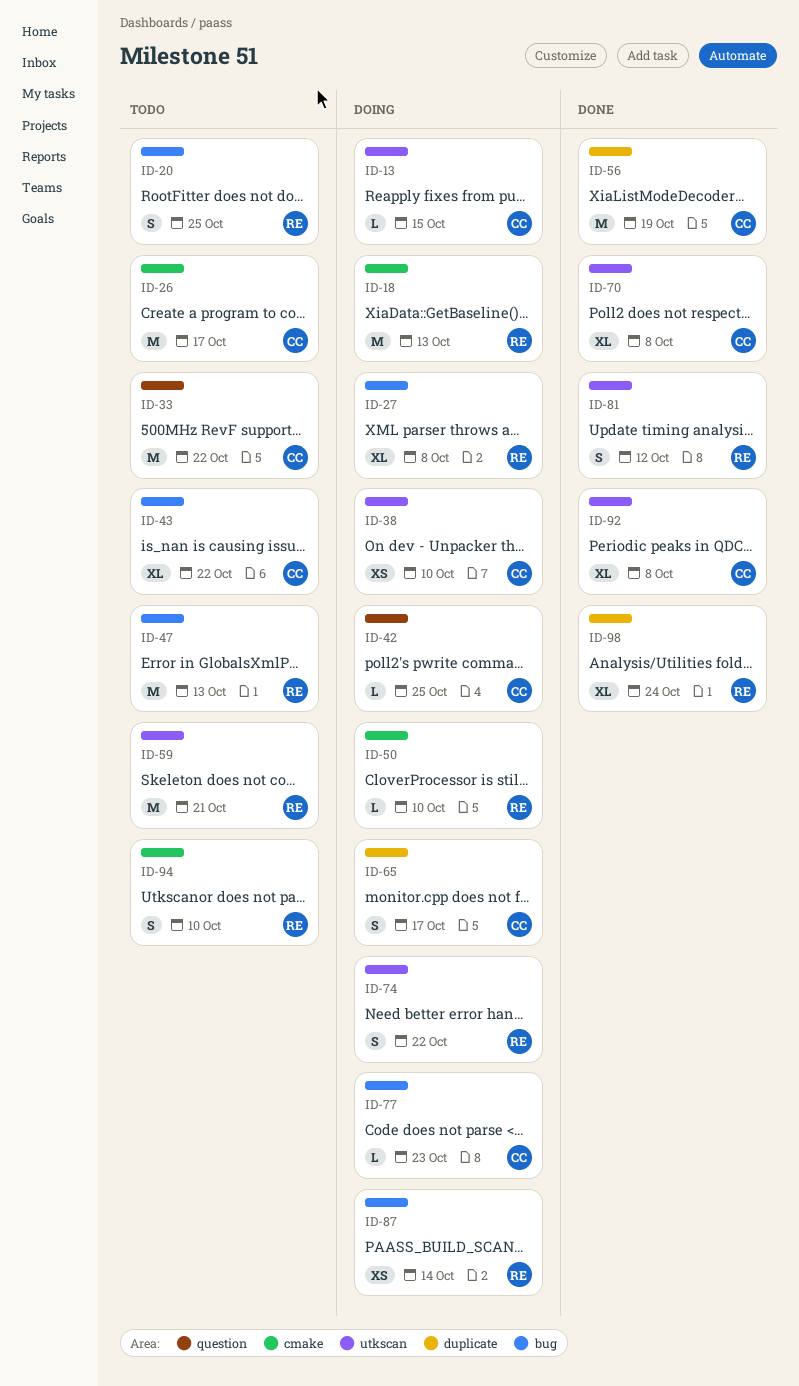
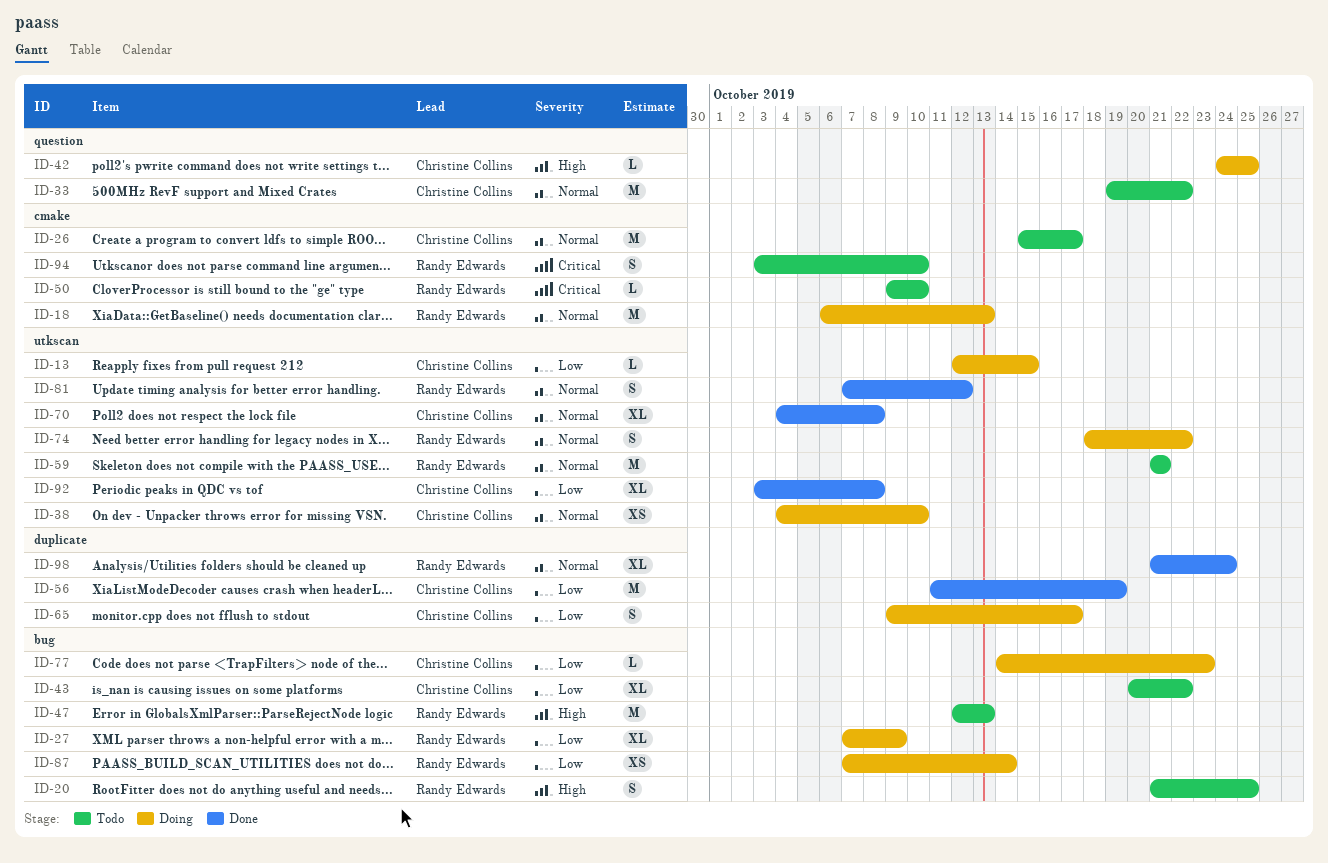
ID-27, due: Oct 8 -> Oct 9
ID-50, status: Doing -> Todo

